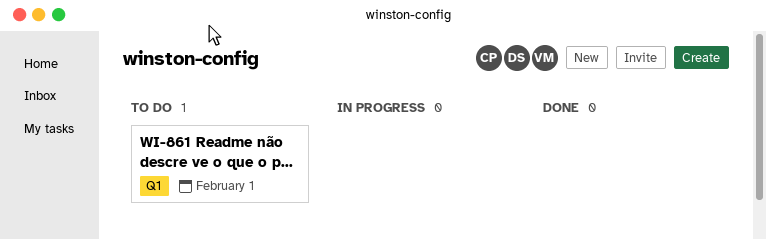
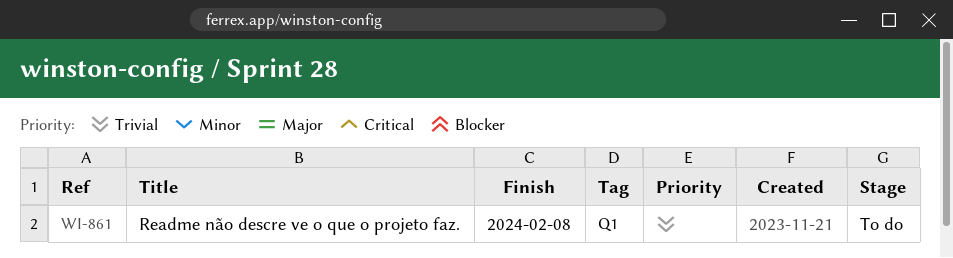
WI-861, due: Feb 1 -> Feb 8

